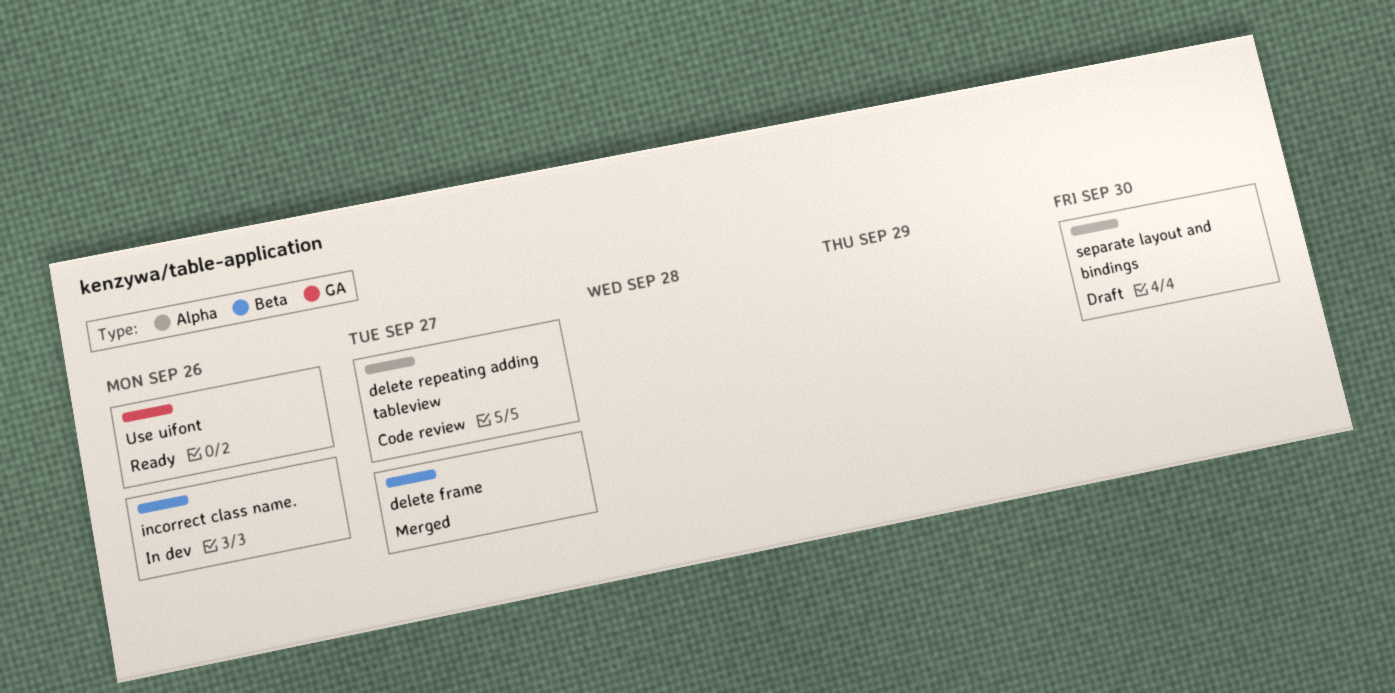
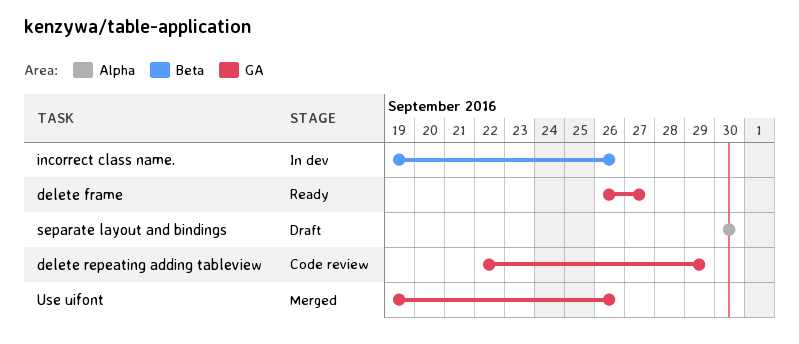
delete frame, status: Merged -> Ready
delete frame, label: Beta -> GA
delete repeating adding tableview, label: Alpha -> GA
delete repeating adding tableview, due: Sep 27 -> Sep 29
Use uifont, status: Ready -> Merged

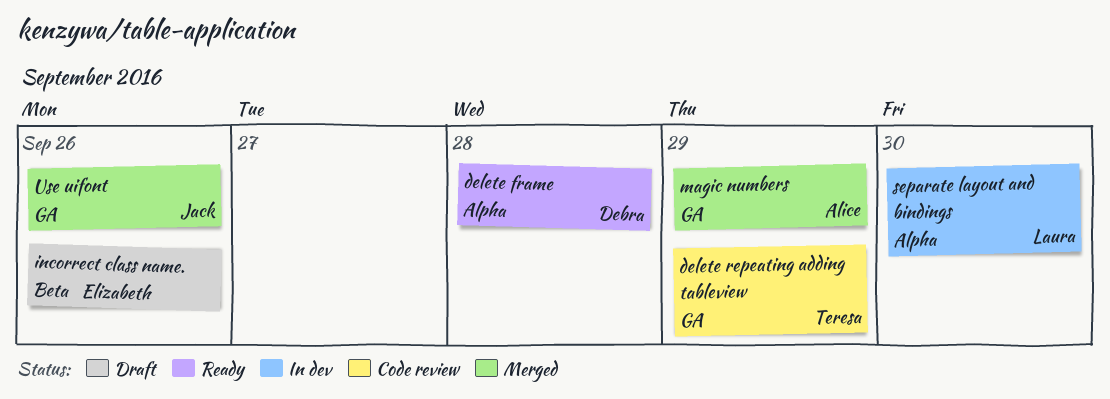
delete frame, label: GA -> Alpha
delete frame, due: Sep 27 -> Sep 28
incorrect class name., status: In dev -> Draft
magic numbers: none -> present
separate layout and bindings, status: Draft -> In dev

